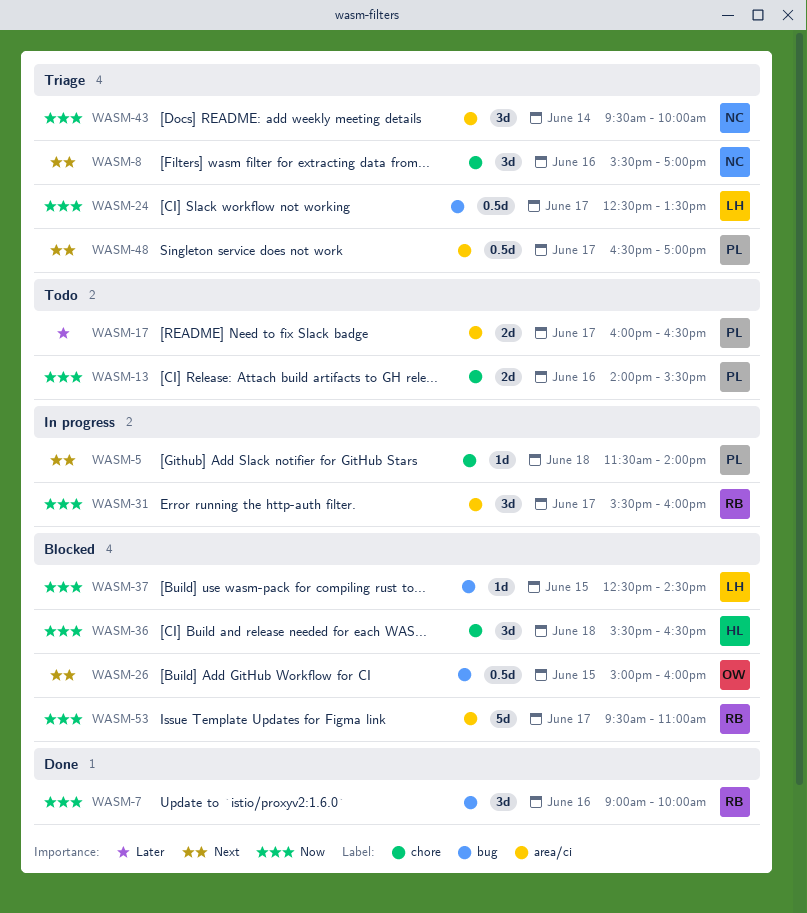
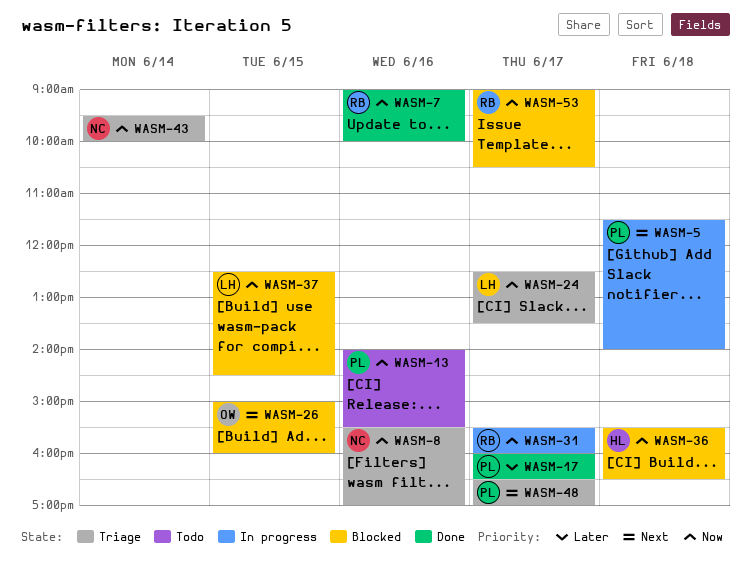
WASM-8, priority: Next -> Now
WASM-17, status: Todo -> Done
WASM-53, begins: 09:30 -> 09:00
WASM-53, ends: 11:00 -> 10:30

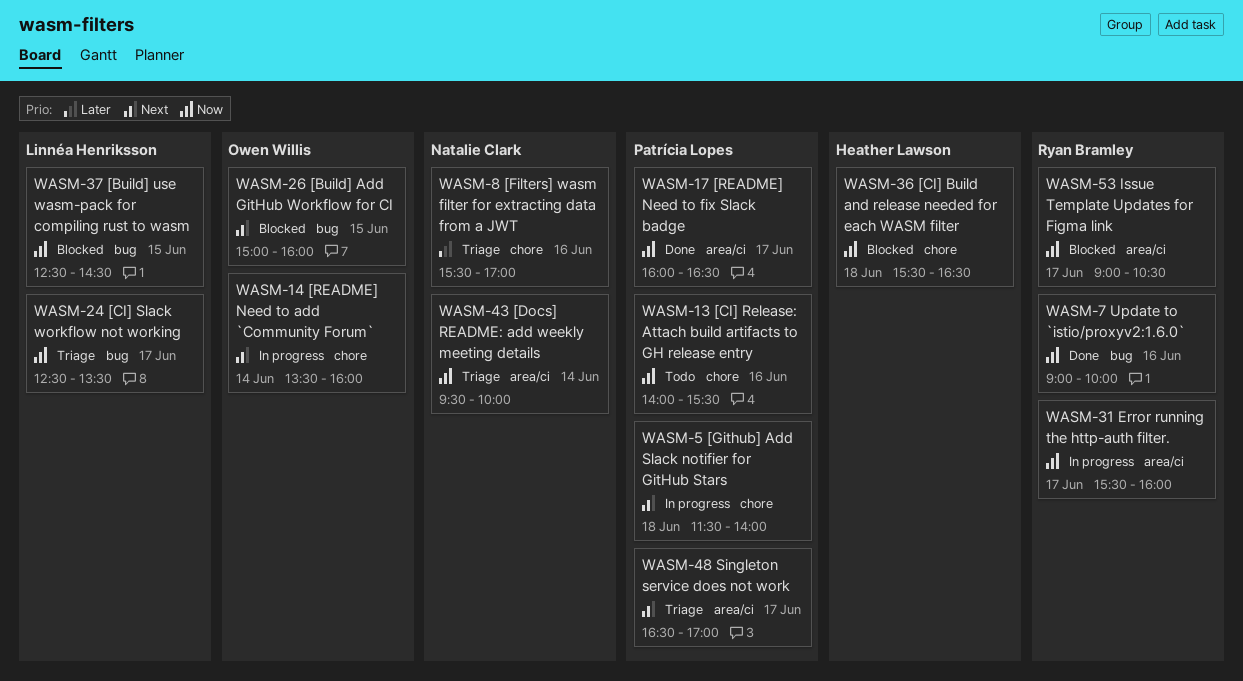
WASM-8, priority: Now -> Later
WASM-14: none -> present
WASM-17, priority: Later -> Now

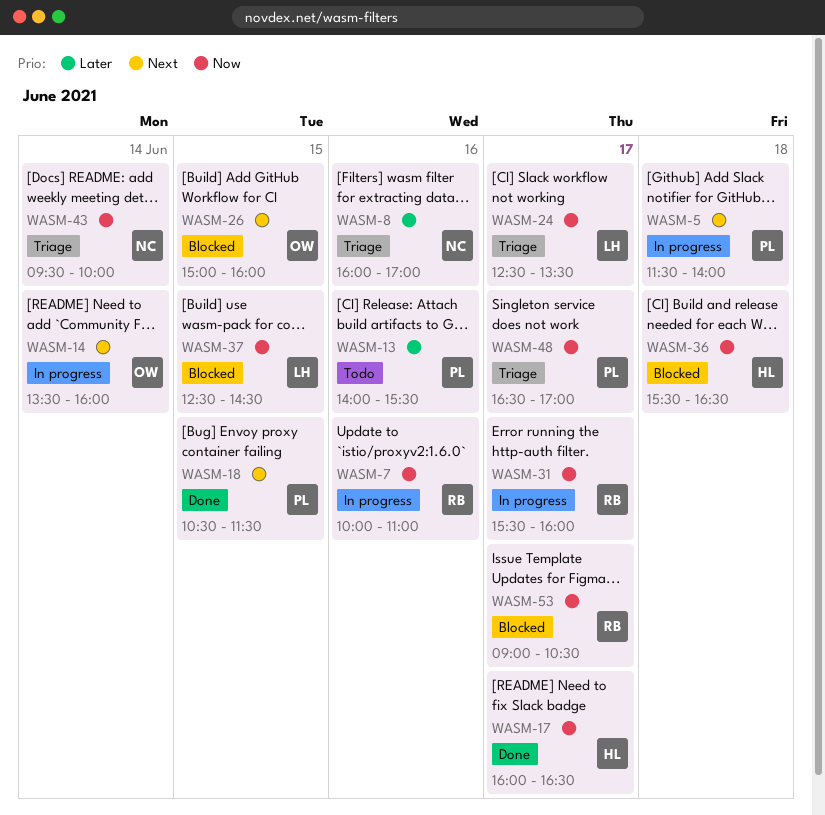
WASM-7, status: Done -> In progress
WASM-7, begins: 09:00 -> 10:00
WASM-7, ends: 10:00 -> 11:00
WASM-8, begins: 15:30 -> 16:00
WASM-13, priority: Now -> Later
WASM-17, owner: Patrícia Lopes -> Heather Lawson
WASM-18: none -> present
WASM-48, priority: Next -> Now

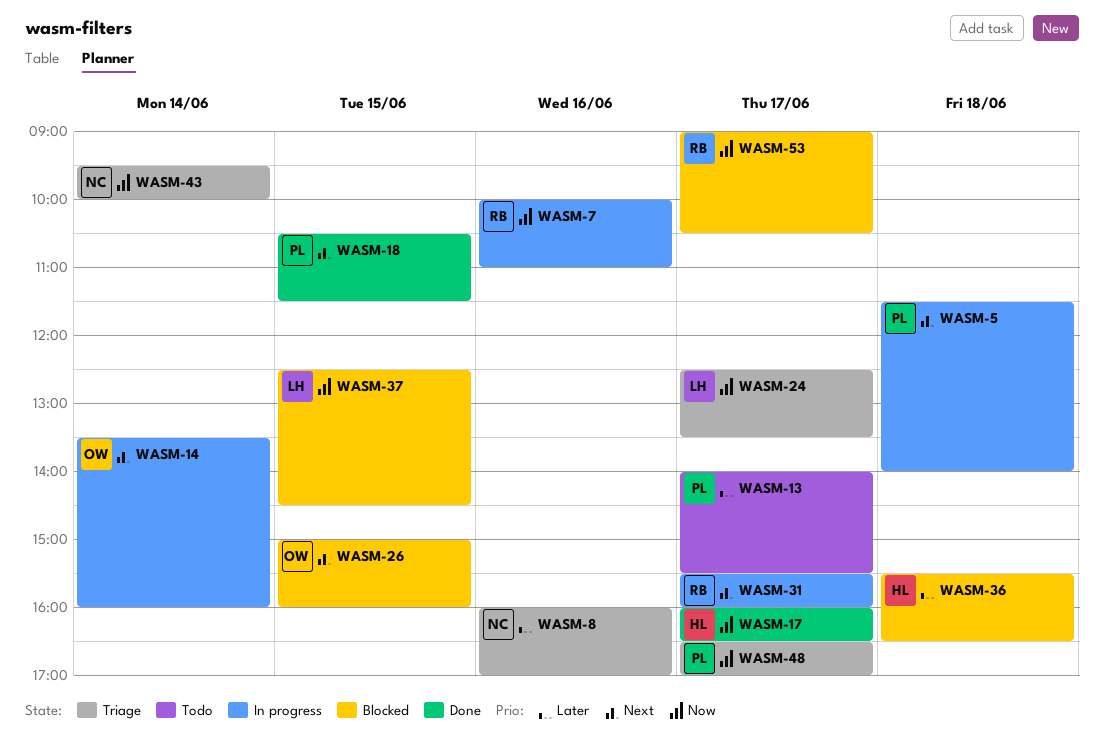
WASM-13, day: Jun 16 -> Jun 17
WASM-31, priority: Now -> Next
WASM-36, priority: Now -> Later

